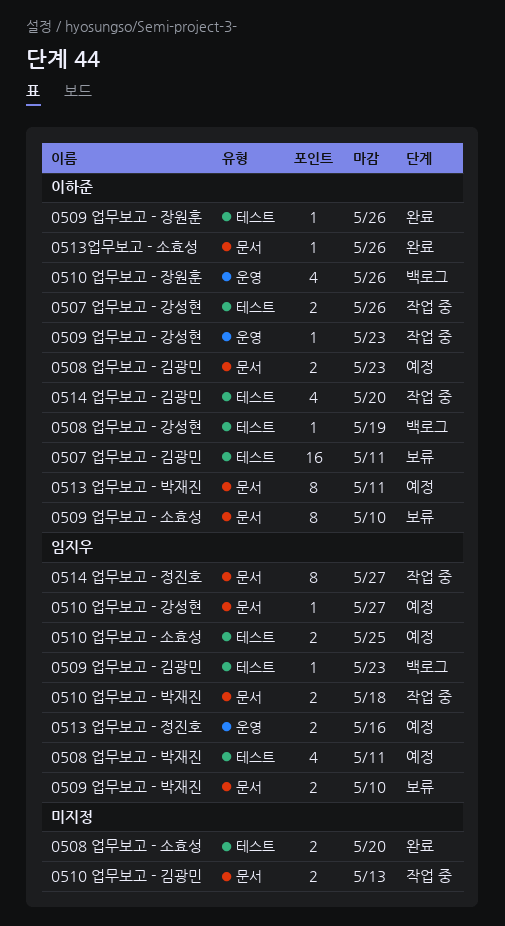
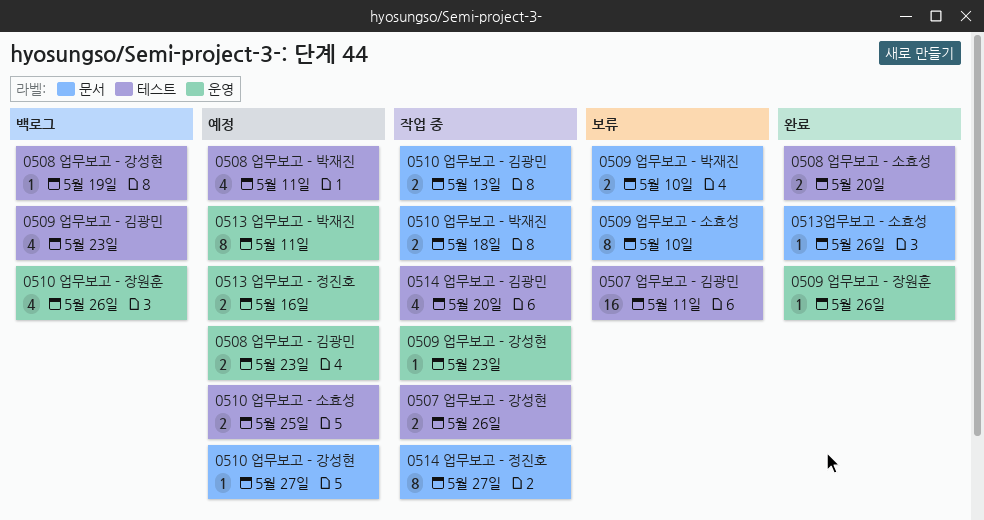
0508 업무보고 - 김광민, label: 문서 -> 운영
0509 업무보고 - 김광민, estimate: 1 -> 4
0509 업무보고 - 장원훈, label: 테스트 -> 운영
0513 업무보고 - 박재진, label: 문서 -> 운영

